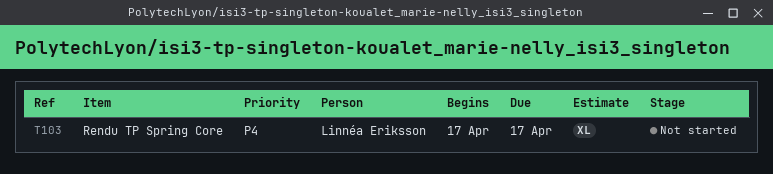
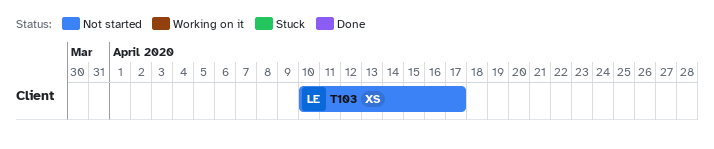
T103, estimate: XL -> XS
T103, start: Apr 17 -> Apr 10

